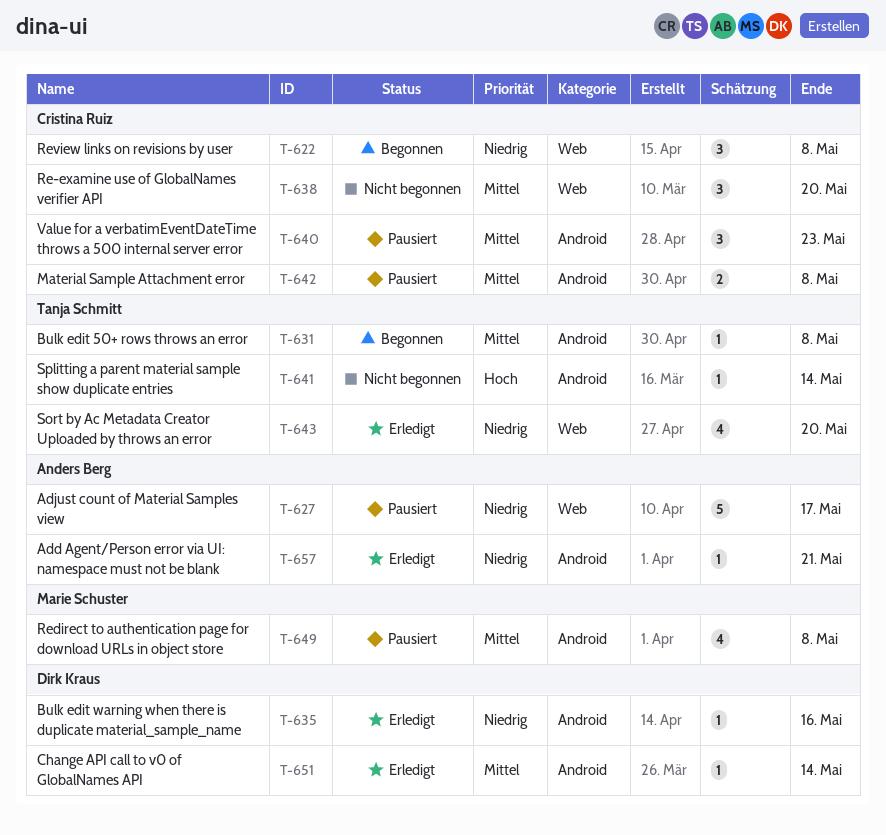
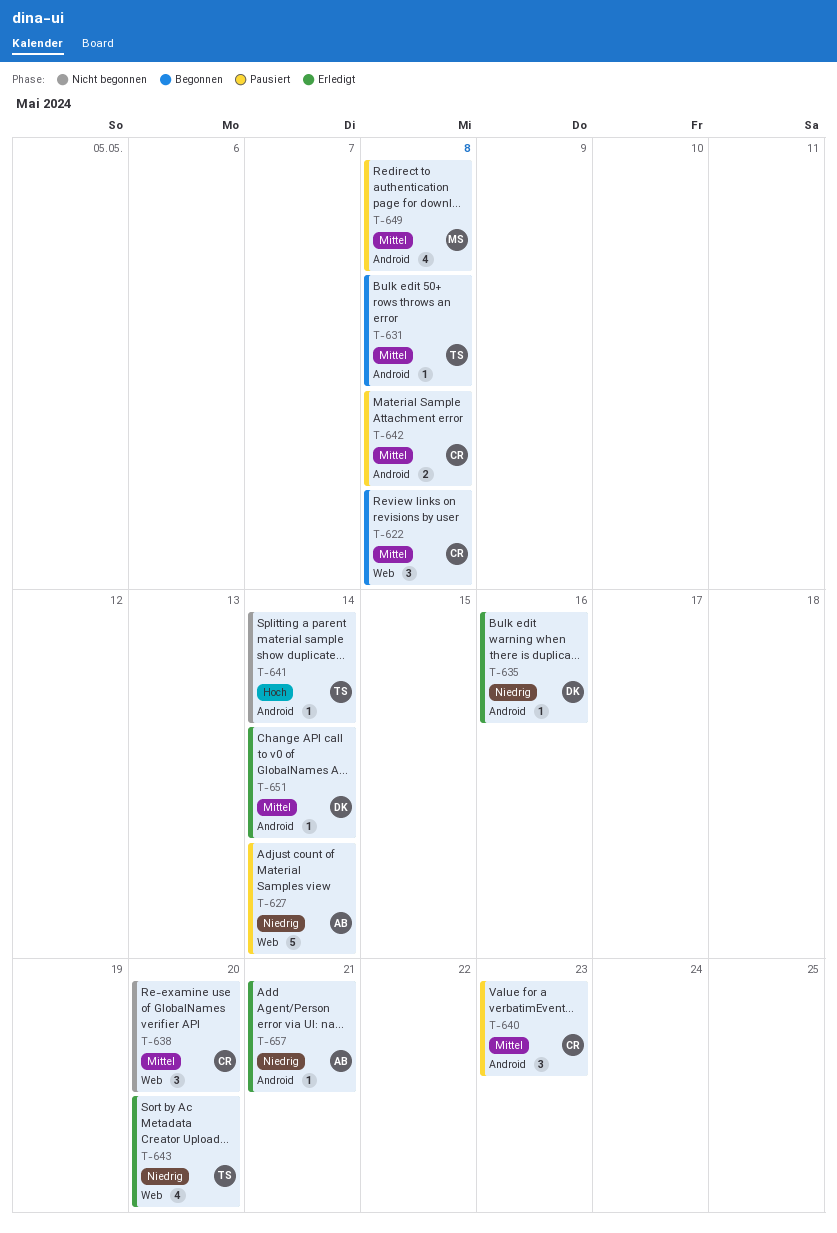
T-622, priority: Niedrig -> Mittel
T-627, due: May 17 -> May 14

